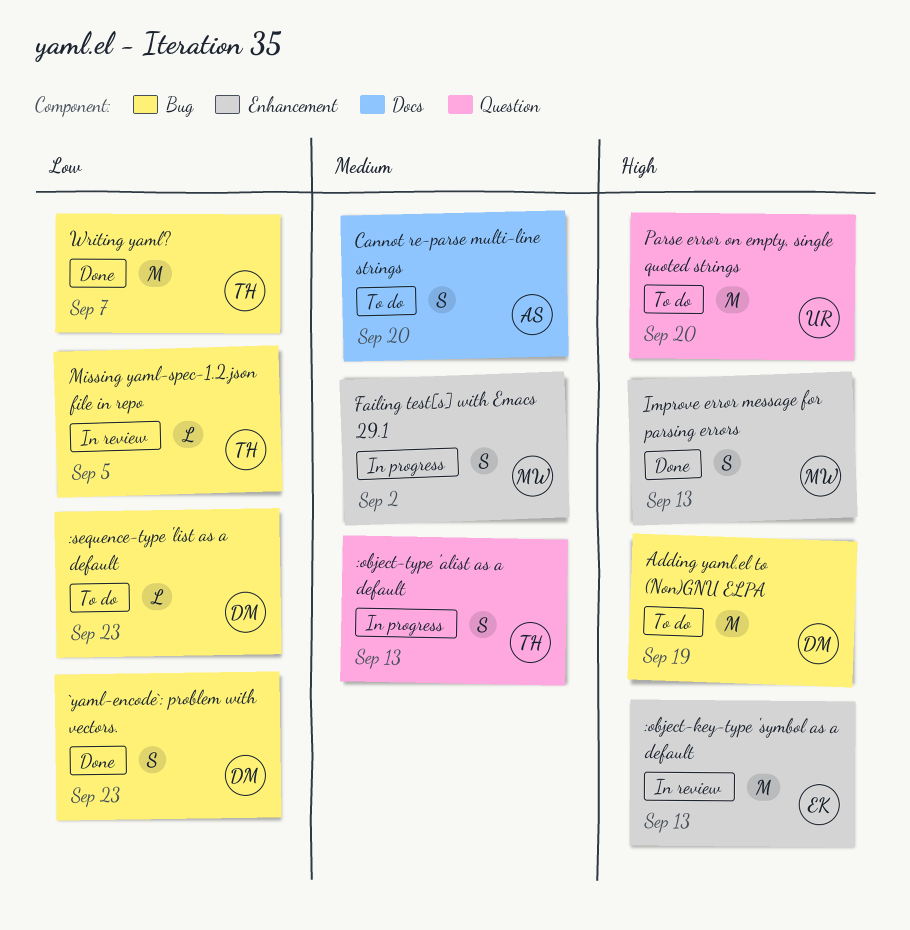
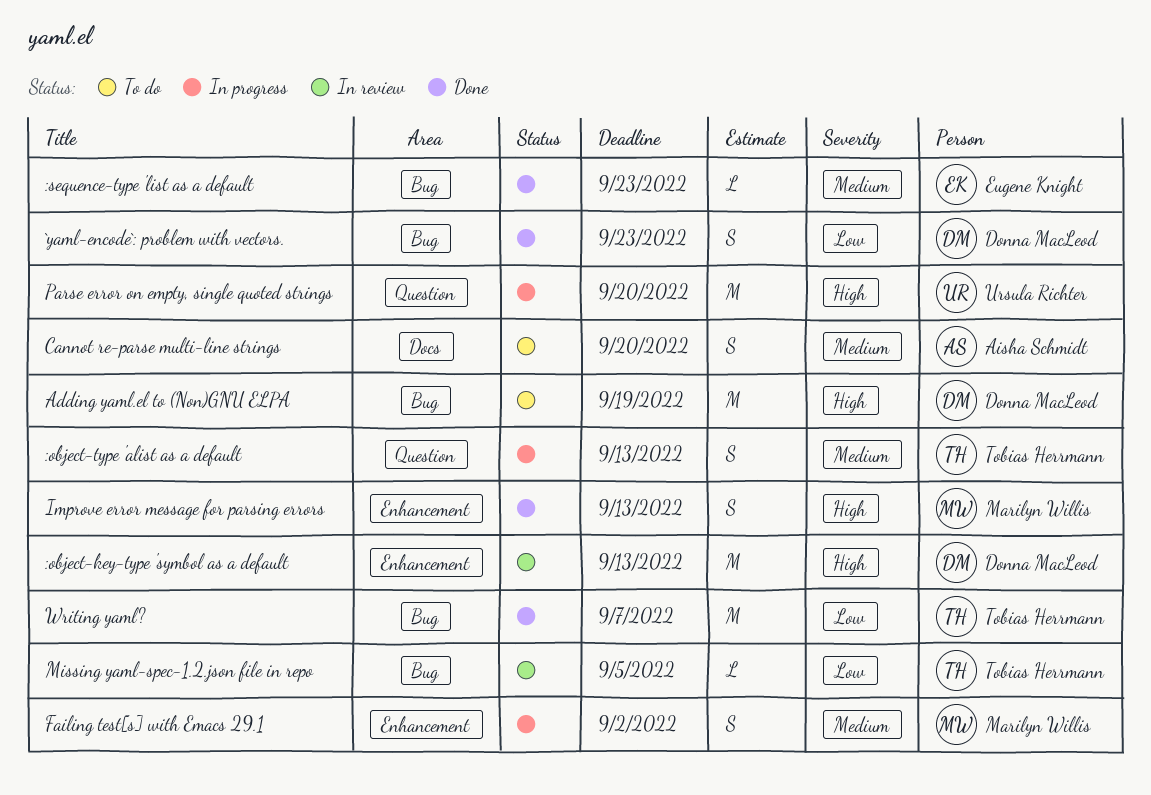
:object-key-type 'symbol as a default, owner: Eugene Knight -> Donna MacLeod
:sequence-type 'list as a default, status: To do -> Done
:sequence-type 'list as a default, owner: Donna MacLeod -> Eugene Knight
:sequence-type 'list as a default, priority: Low -> Medium
Parse error on empty, single quoted strings, status: To do -> In progress

